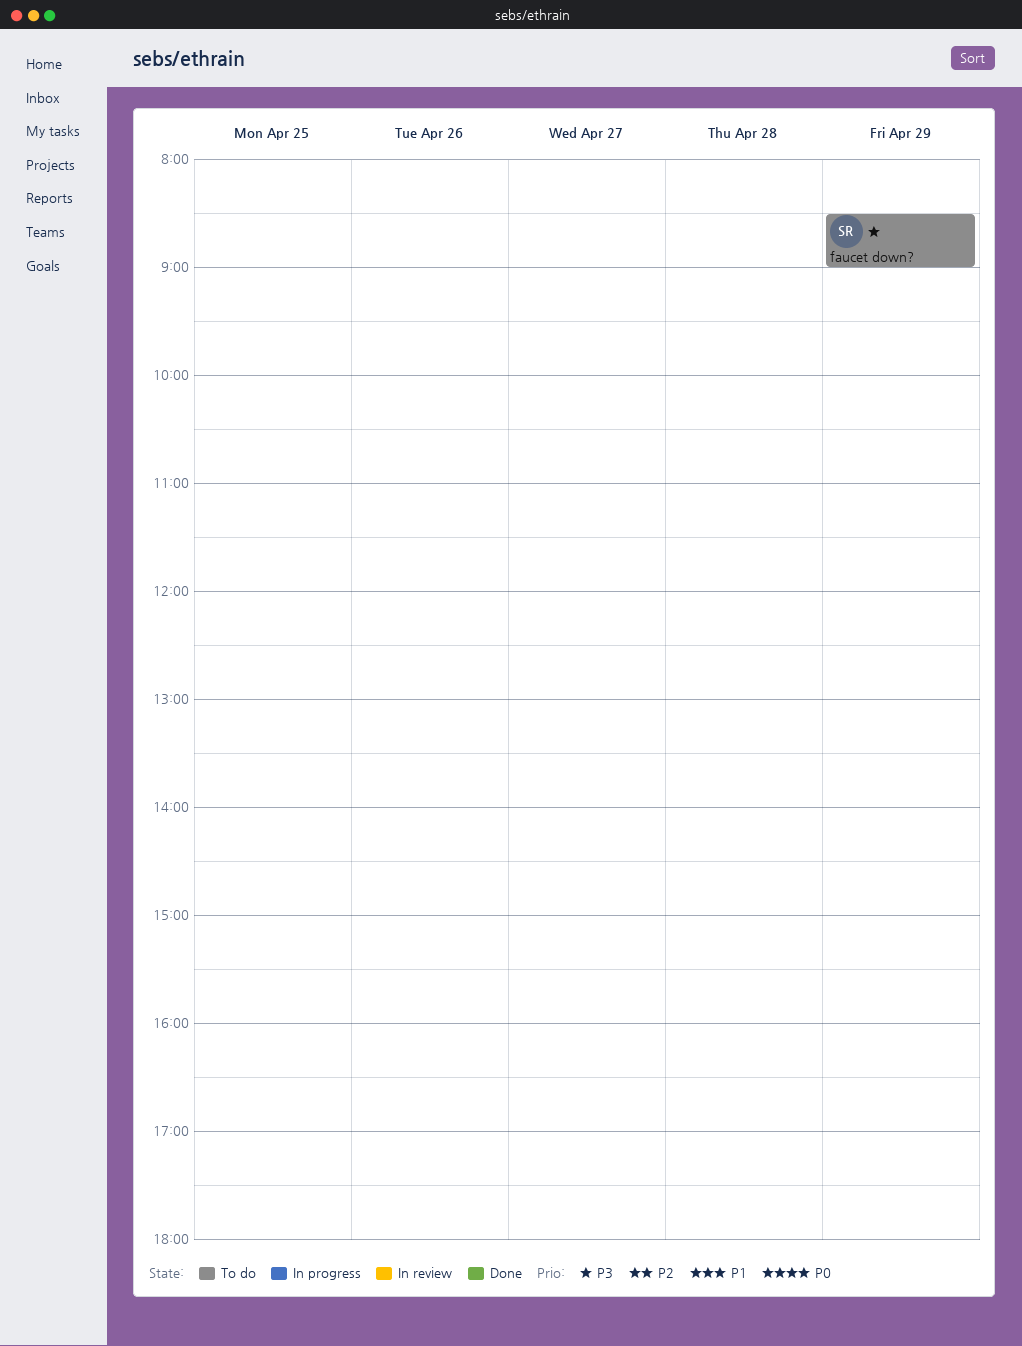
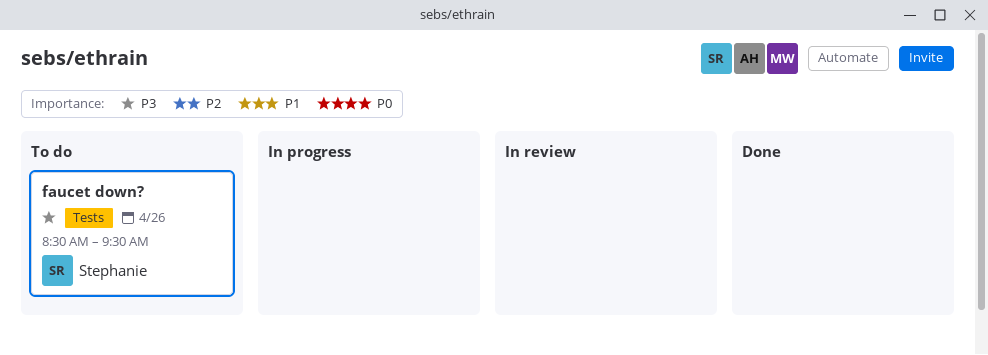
faucet down?, day: Apr 29 -> Apr 26
faucet down?, ends: 09:00 -> 09:30

